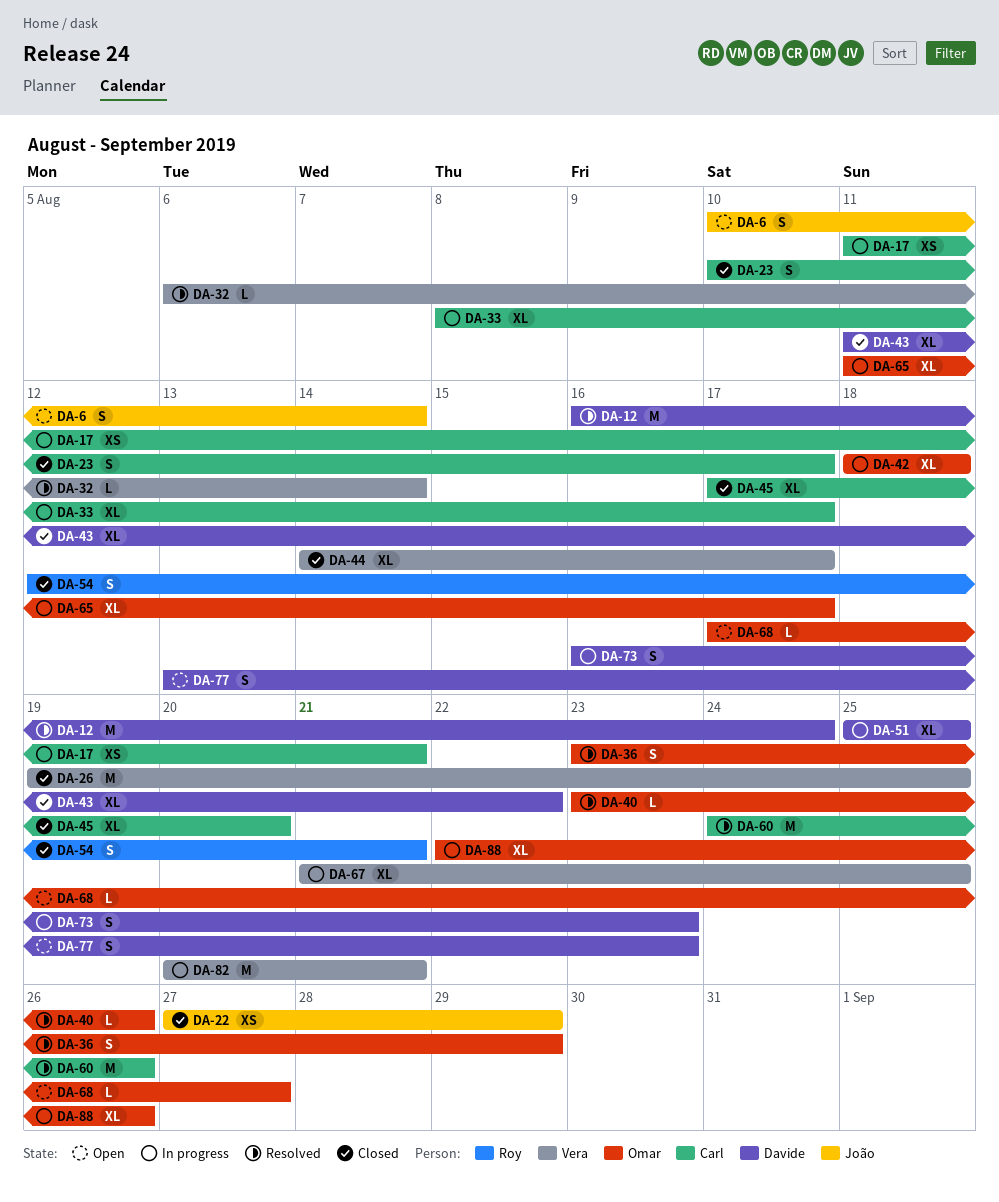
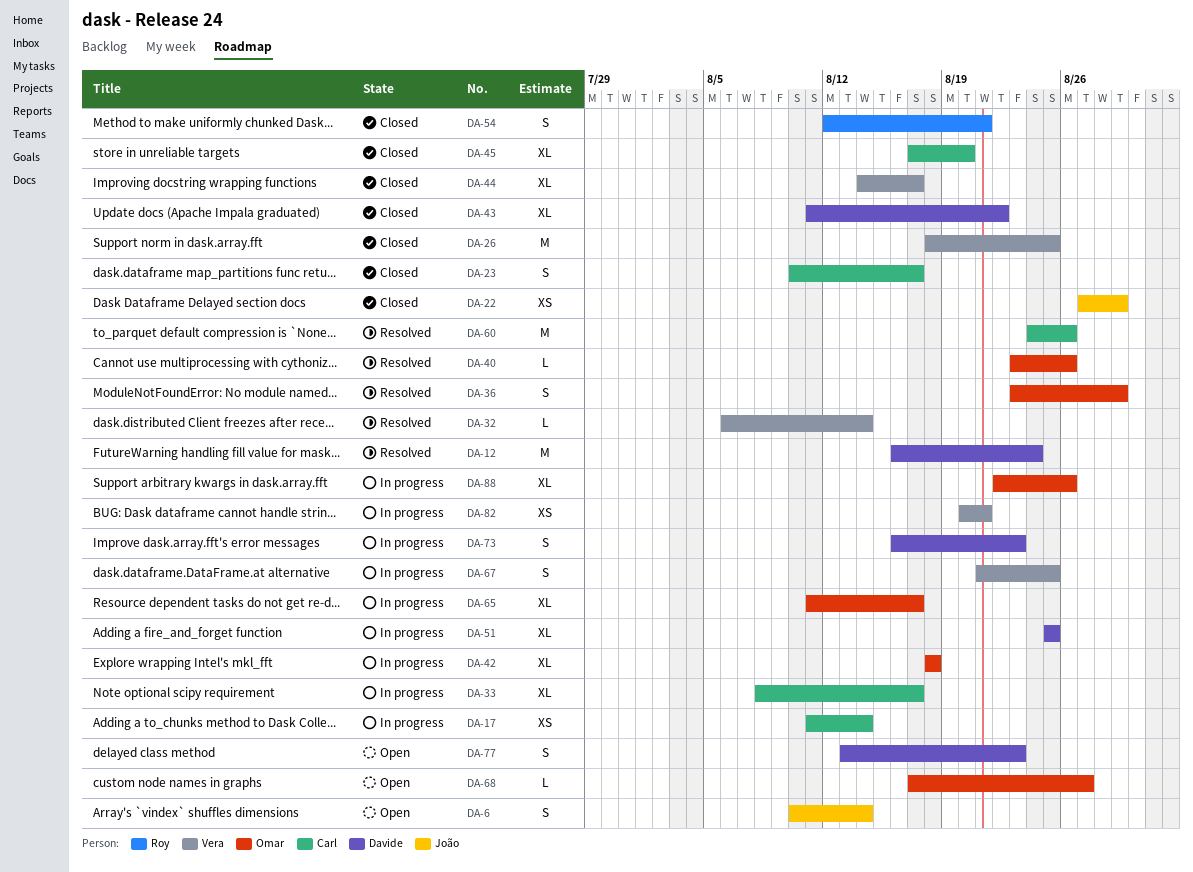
DA-17, due: Aug 21 -> Aug 14
DA-26, start: Aug 19 -> Aug 18
DA-67, estimate: XL -> S
DA-82, estimate: M -> XS

